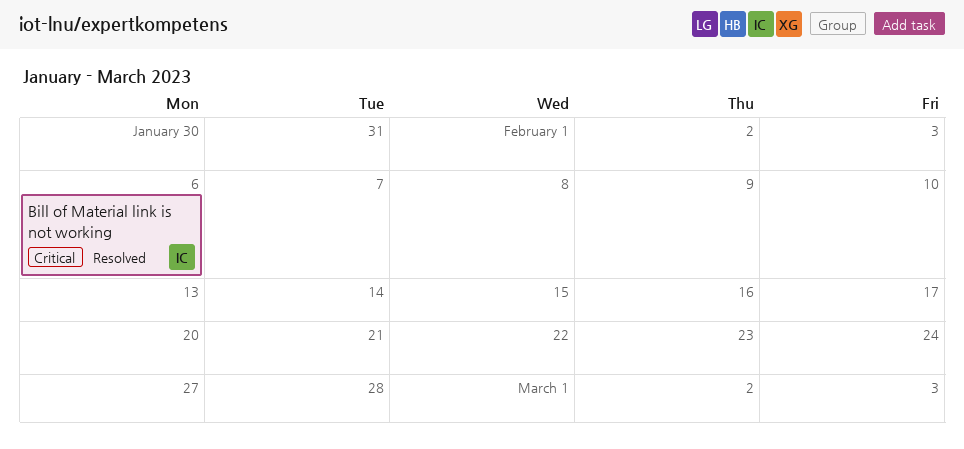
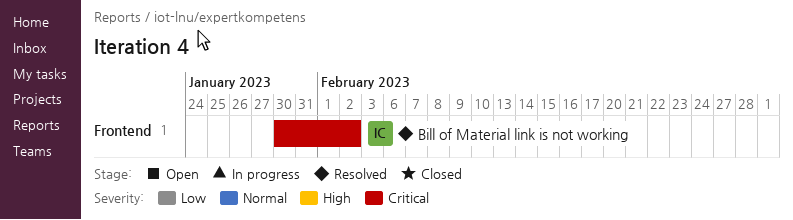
Bill of Material link is not working, due: Feb 6 -> Feb 2

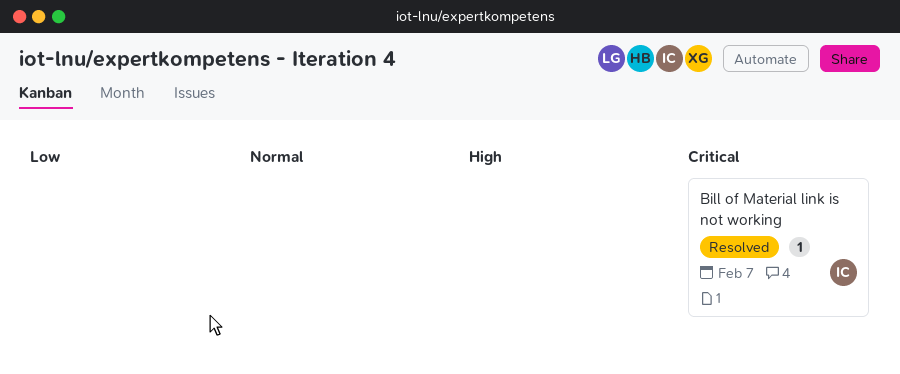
Bill of Material link is not working, due: Feb 2 -> Feb 7

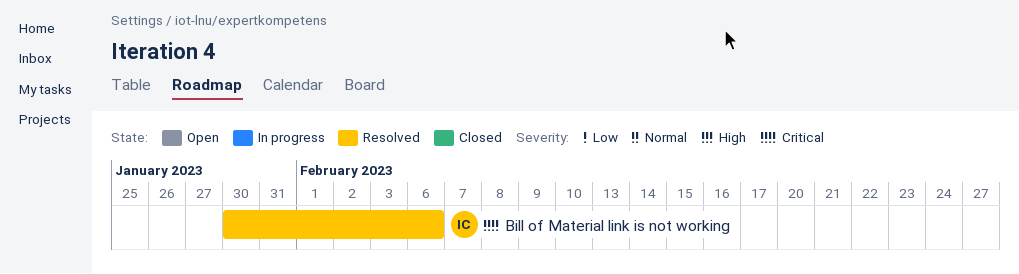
Bill of Material link is not working, due: Feb 7 -> Feb 6

